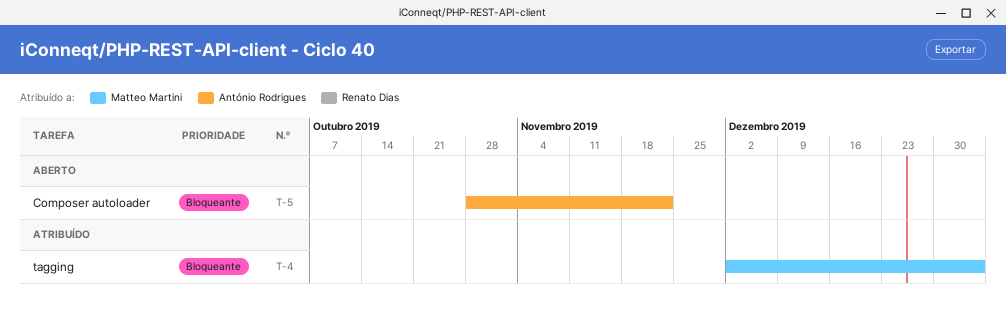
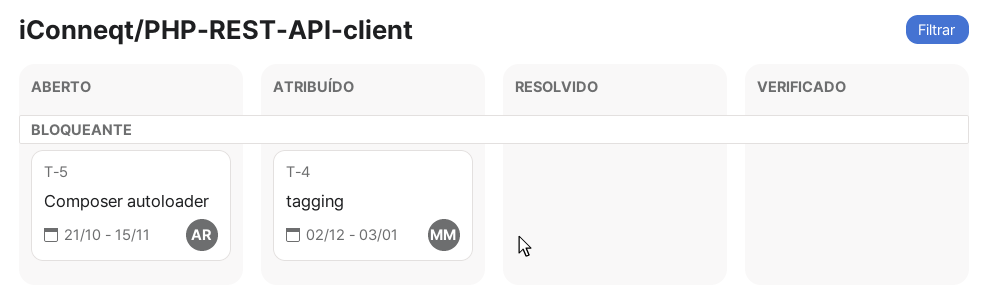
T-5, start: Oct 28 -> Oct 21
T-5, due: Nov 22 -> Nov 15

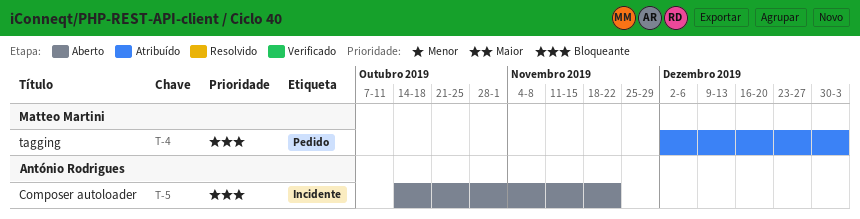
T-5, start: Oct 21 -> Oct 14
T-5, due: Nov 15 -> Nov 22

